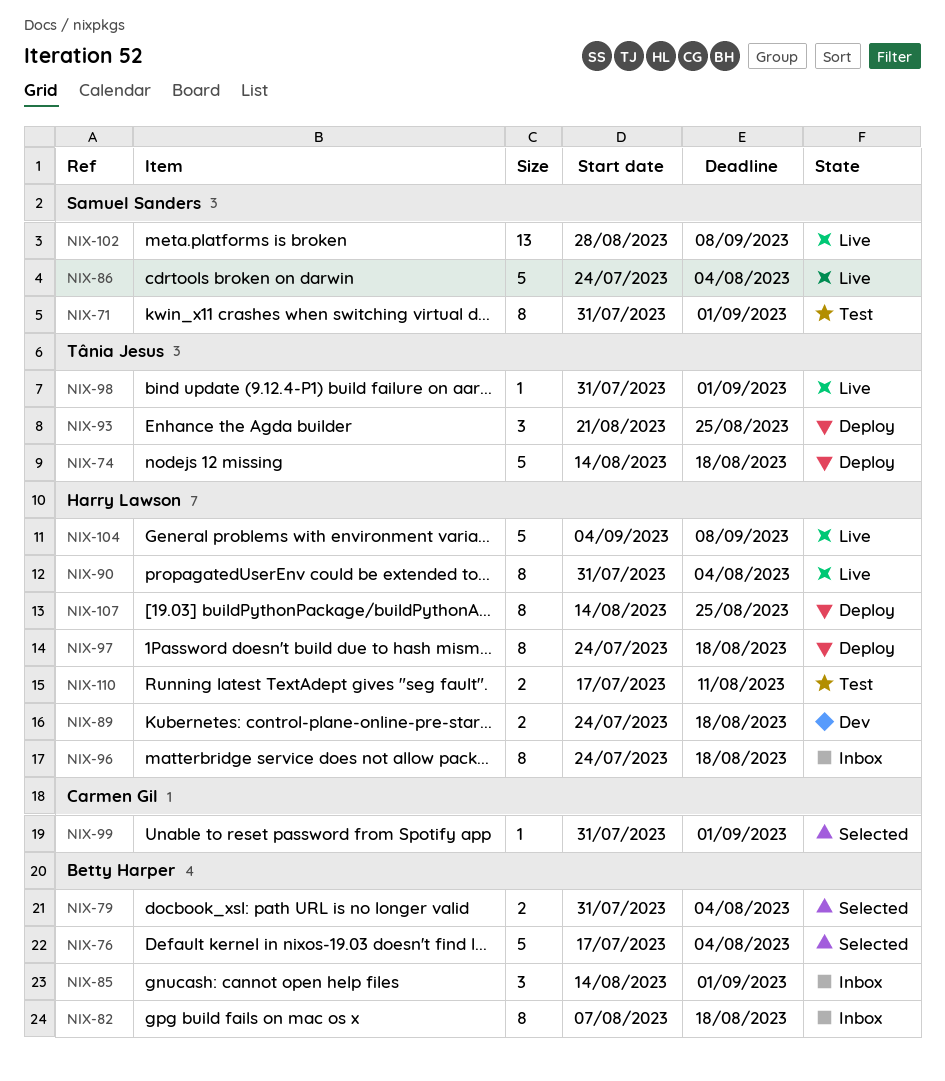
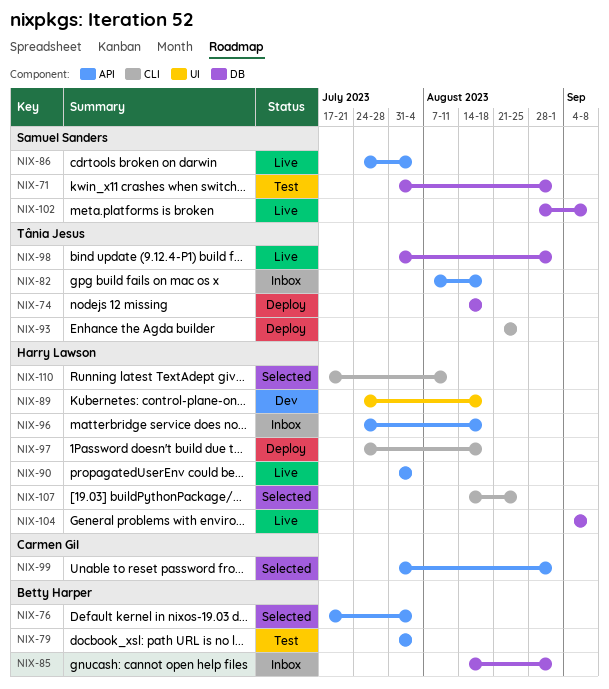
NIX-79, status: Selected -> Test
NIX-82, owner: Betty Harper -> Tânia Jesus
NIX-107, status: Deploy -> Selected
NIX-110, status: Test -> Selected

